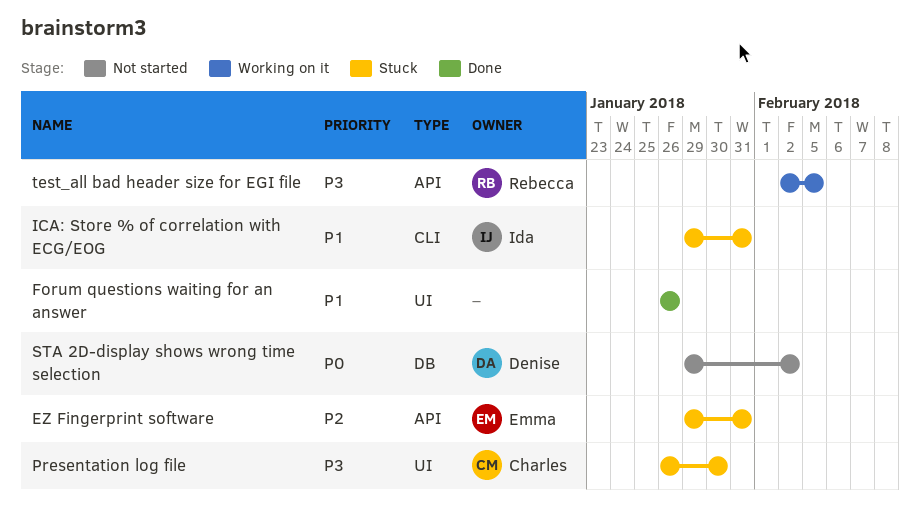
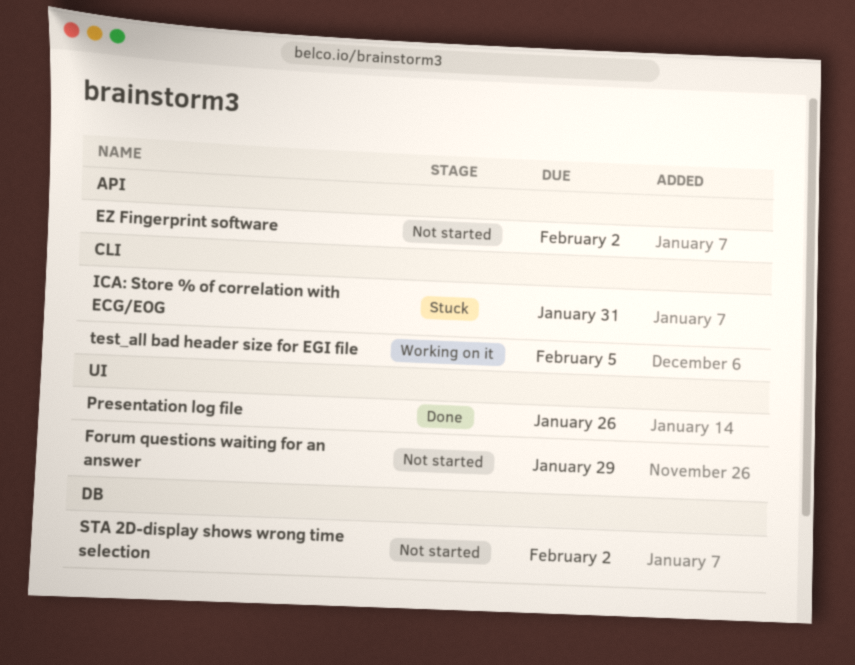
EZ Fingerprint software, status: Stuck -> Not started
EZ Fingerprint software, due: Jan 31 -> Feb 2
Forum questions waiting for an answer, status: Done -> Not started
Forum questions waiting for an answer, due: Jan 26 -> Jan 29
Presentation log file, status: Stuck -> Done
Presentation log file, due: Jan 30 -> Jan 26
test_all bad header size for EGI file, label: API -> CLI

